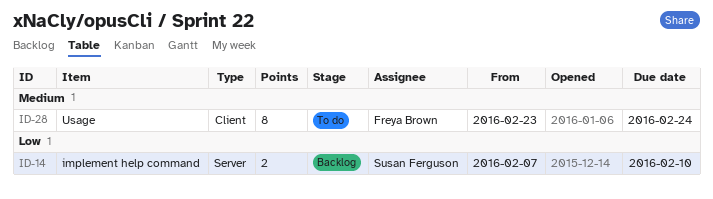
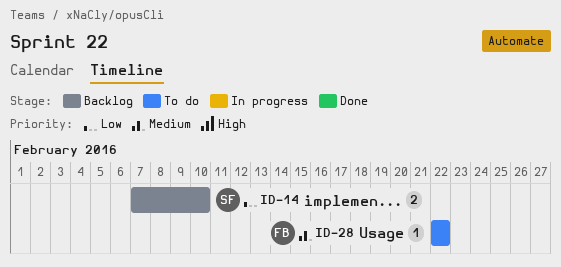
ID-28, estimate: 8 -> 1
ID-28, start: Feb 23 -> Feb 22
ID-28, due: Feb 24 -> Feb 22

